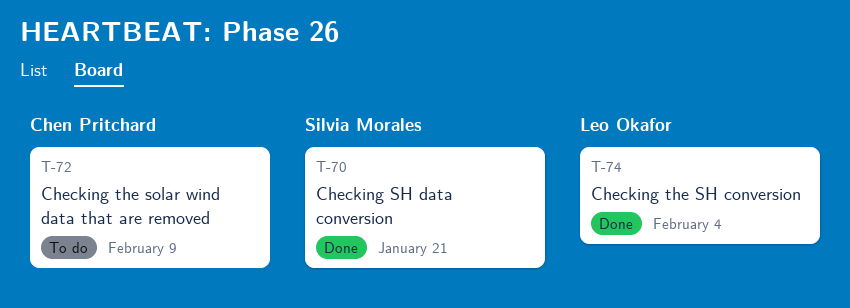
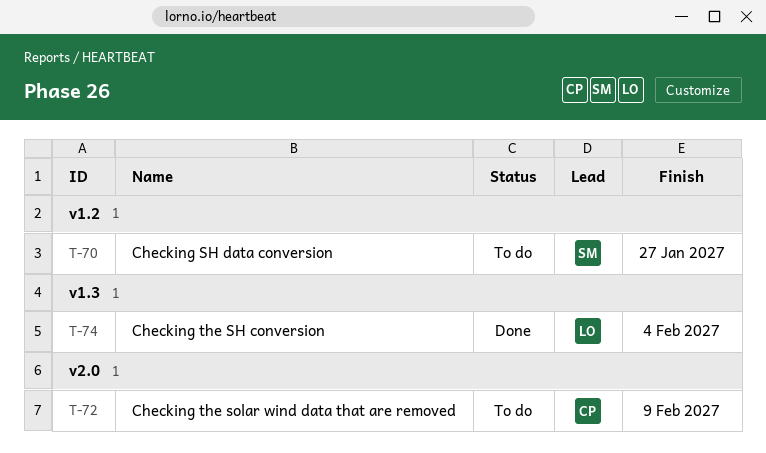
T-70, status: Done -> To do
T-70, due: Jan 21 -> Jan 27

